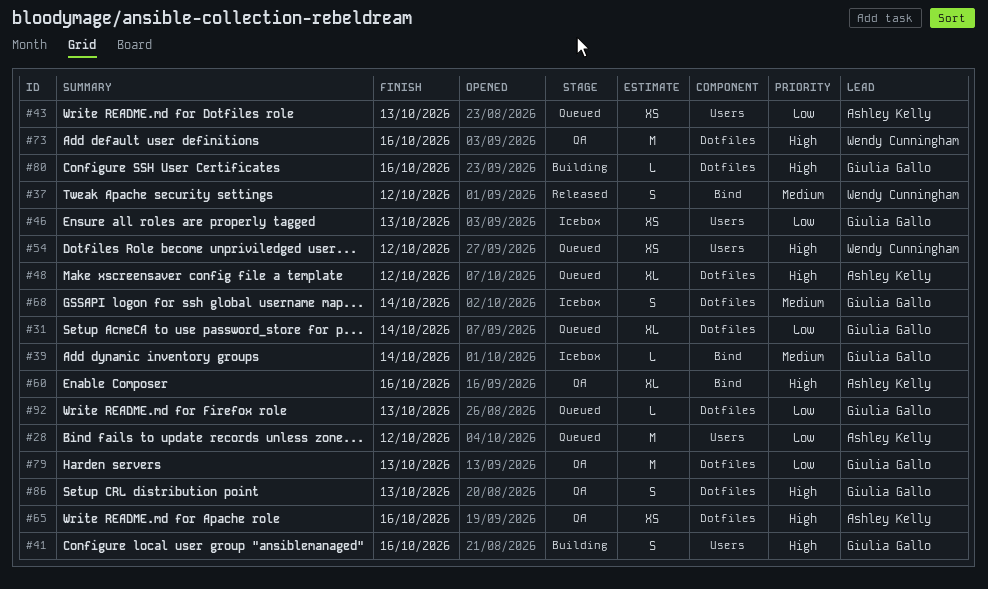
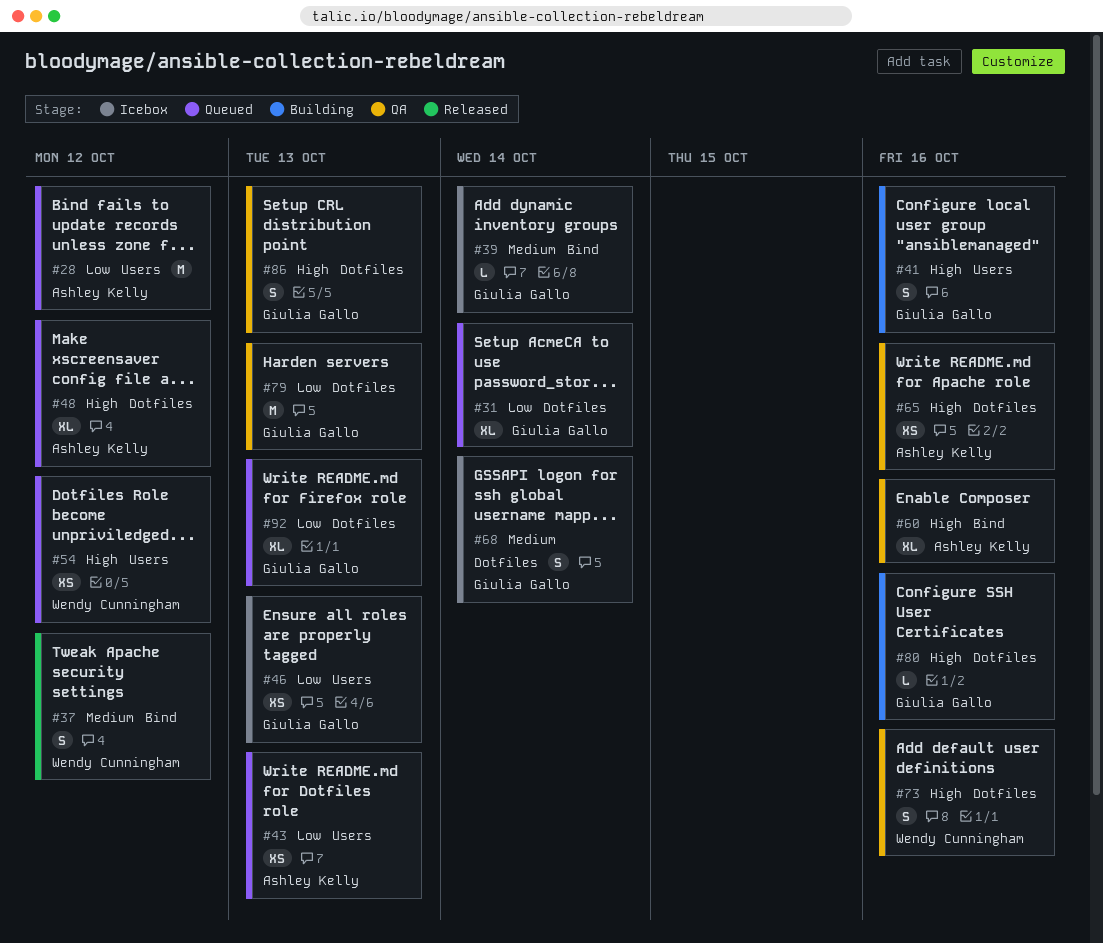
#73, estimate: M -> S
#92, estimate: L -> XL

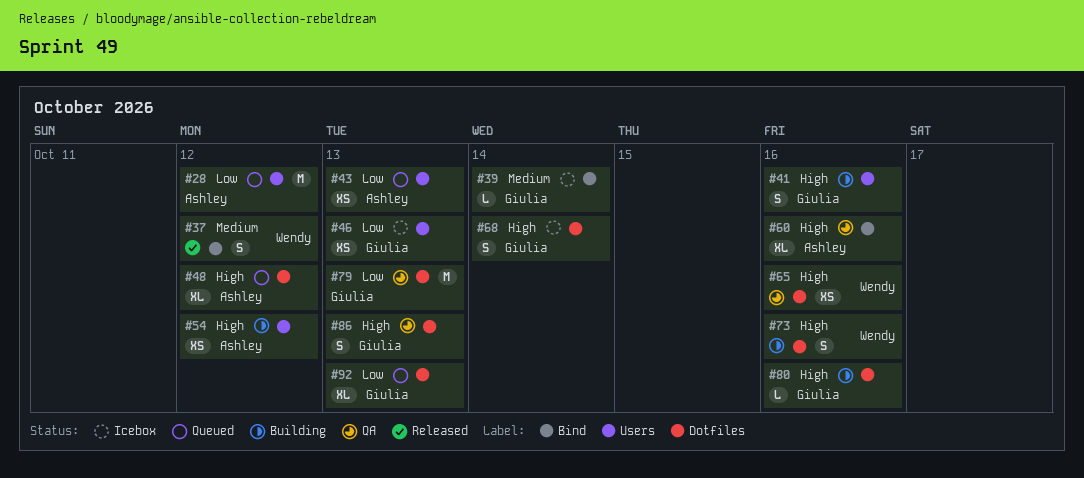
#31: present -> none
#54, status: Queued -> Building
#54, owner: Wendy Cunningham -> Ashley Kelly
#65, owner: Ashley Kelly -> Wendy Cunningham
#68, priority: Medium -> High
#73, status: QA -> Building

